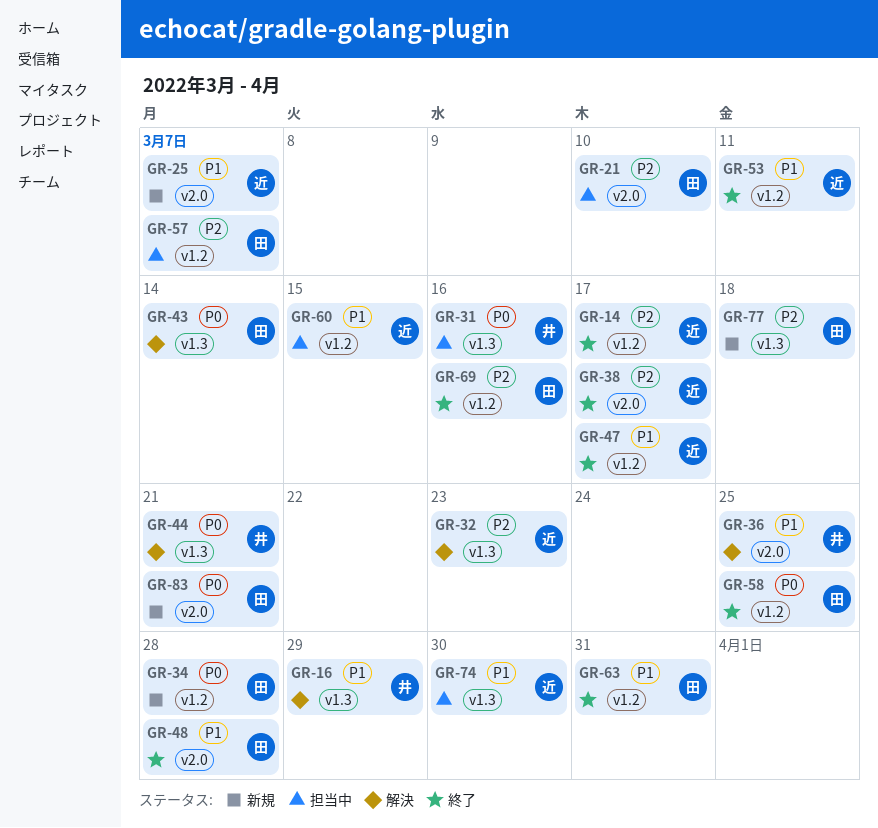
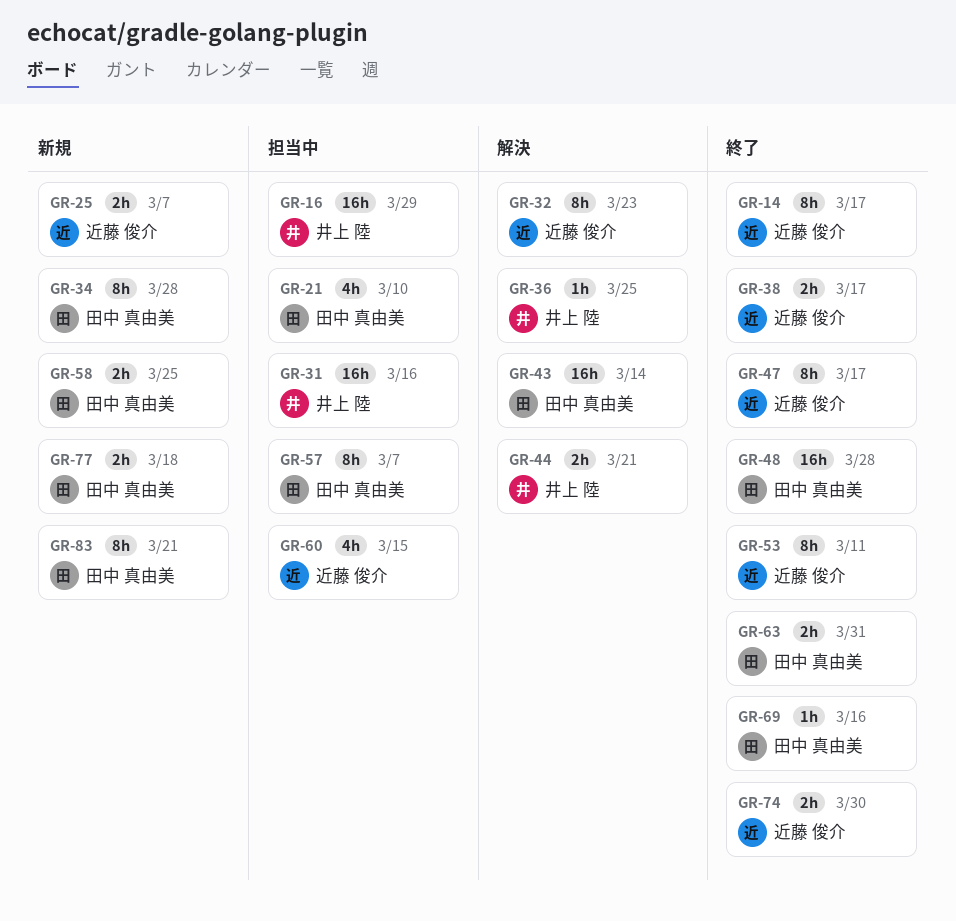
GR-16, status: 解決 -> 担当中
GR-58, status: 終了 -> 新規
GR-74, status: 担当中 -> 終了

